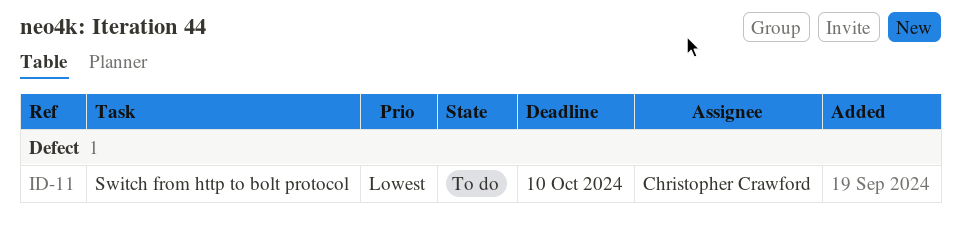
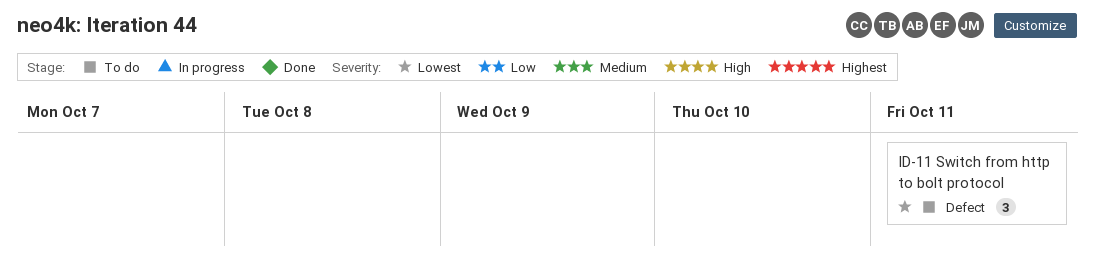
ID-11, due: Oct 10 -> Oct 11

